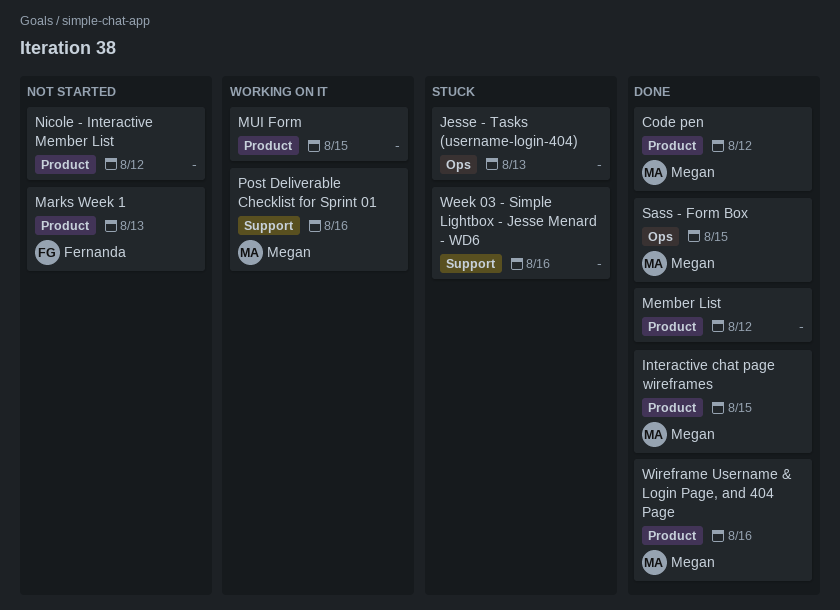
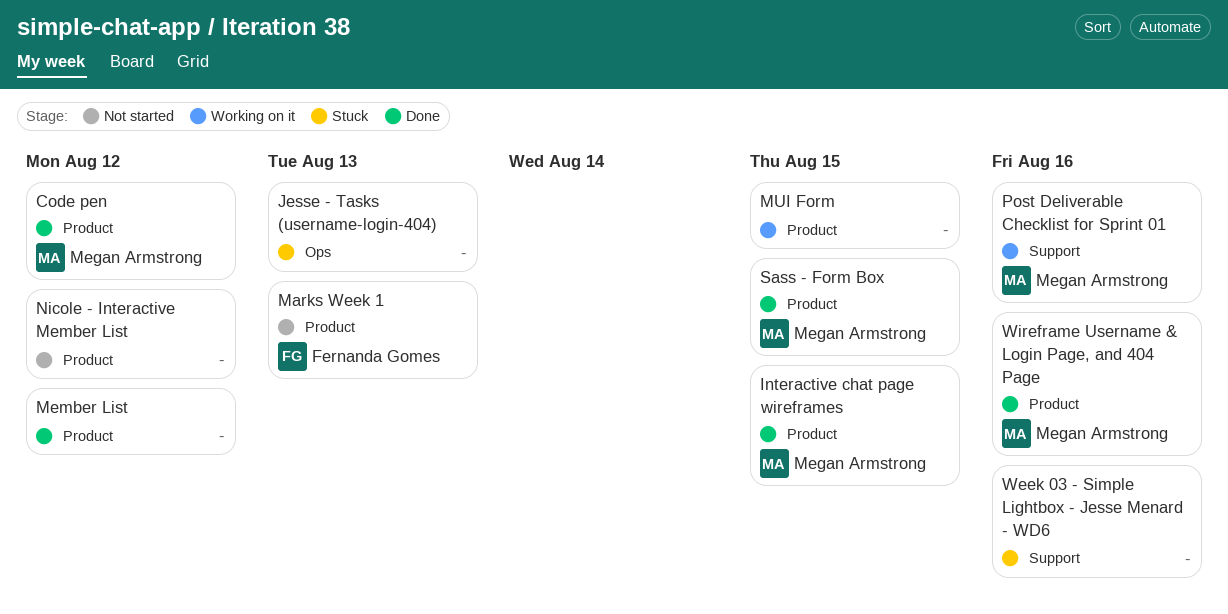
Sass - Form Box, label: Ops -> Product

